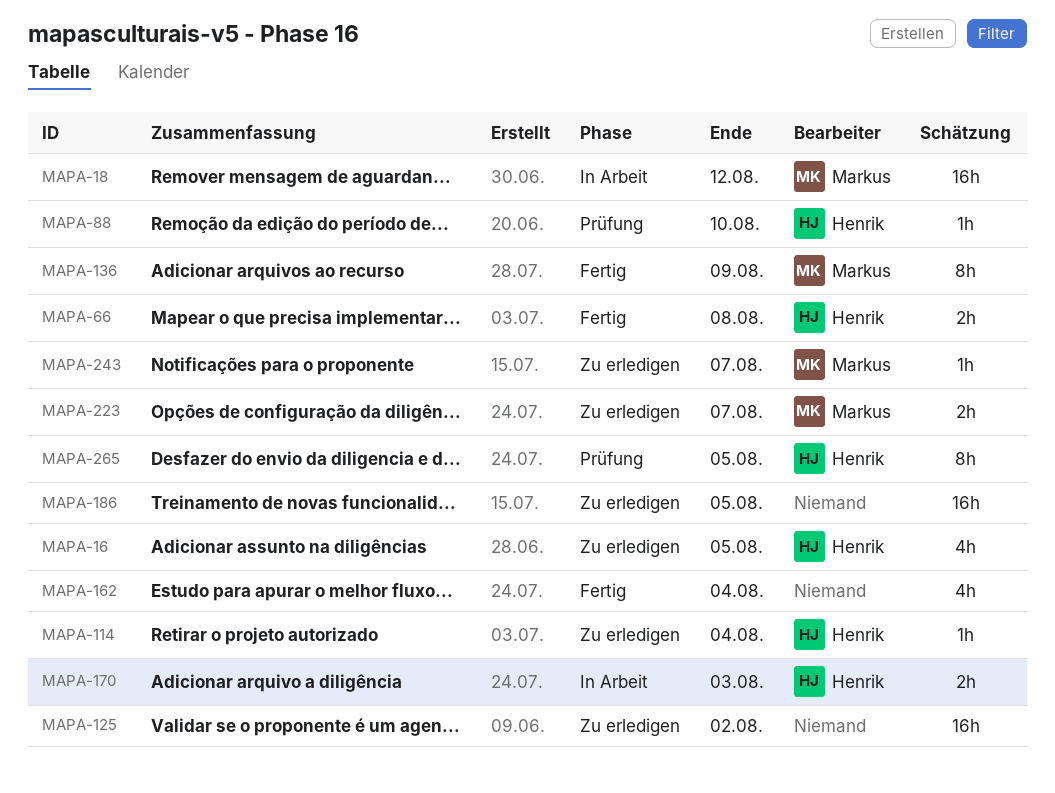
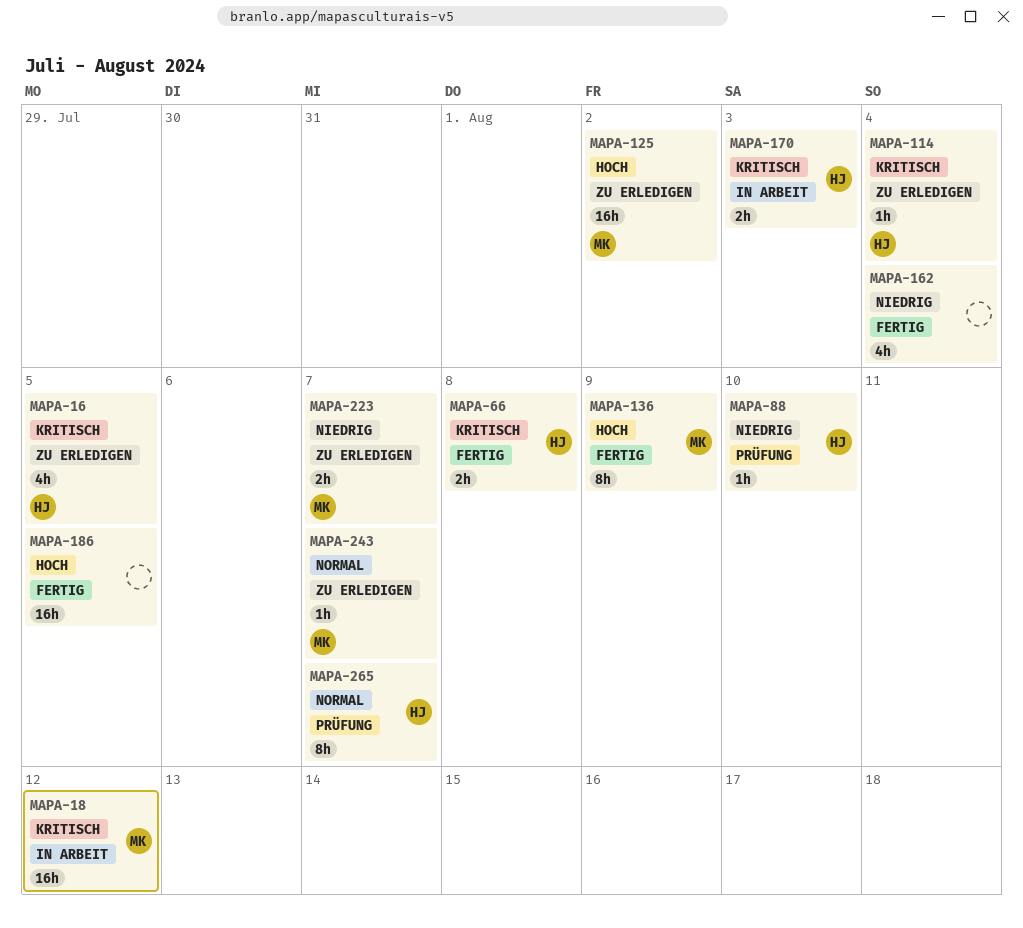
MAPA-125, owner: none -> Markus
MAPA-186, status: Zu erledigen -> Fertig
MAPA-265, due: Aug 5 -> Aug 7

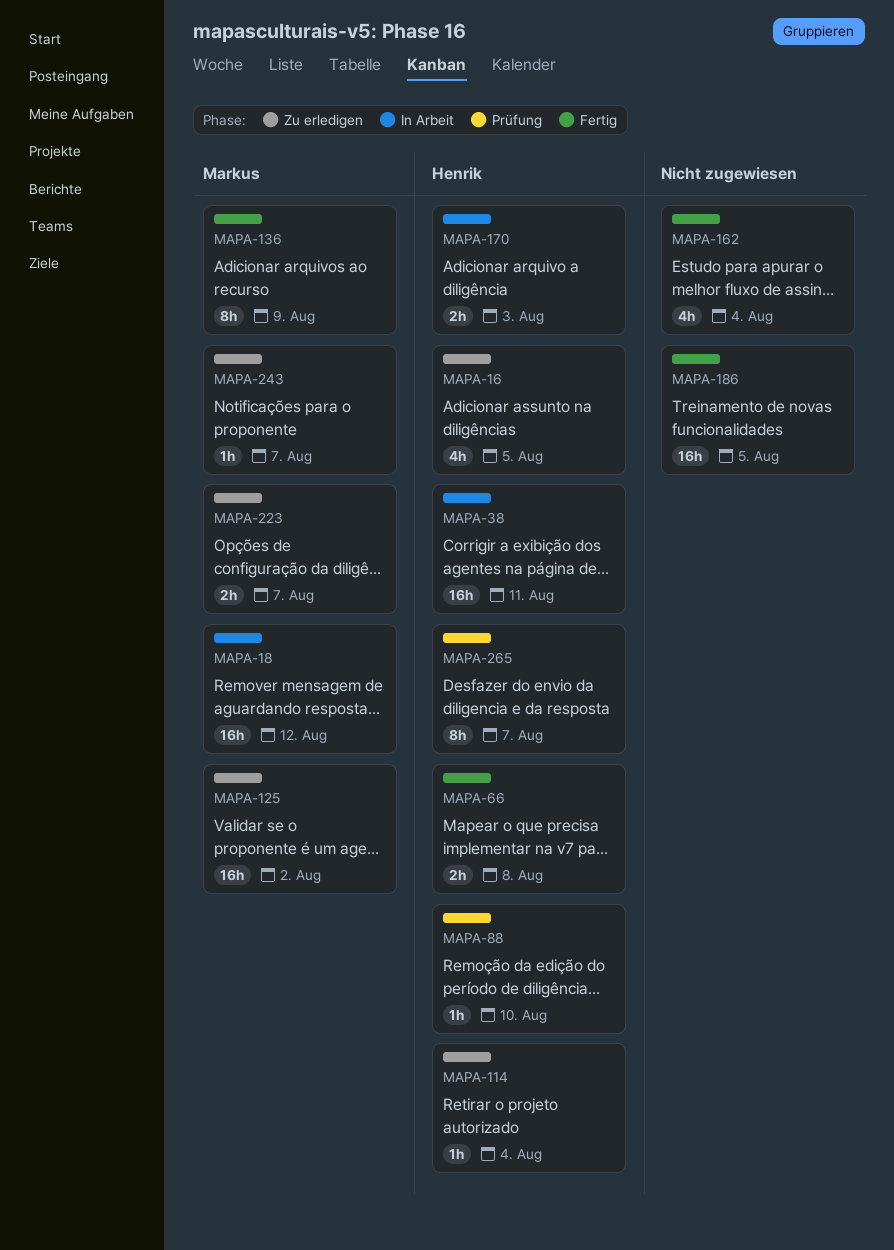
MAPA-38: none -> present

